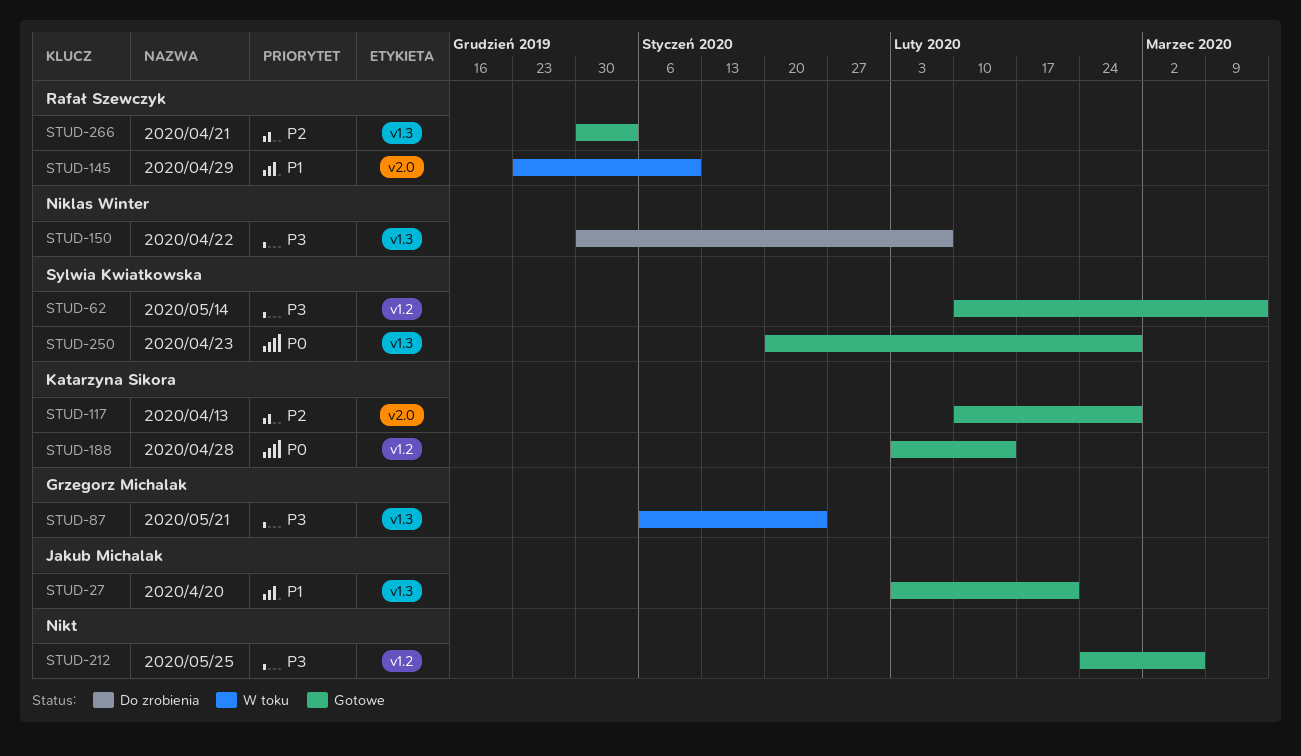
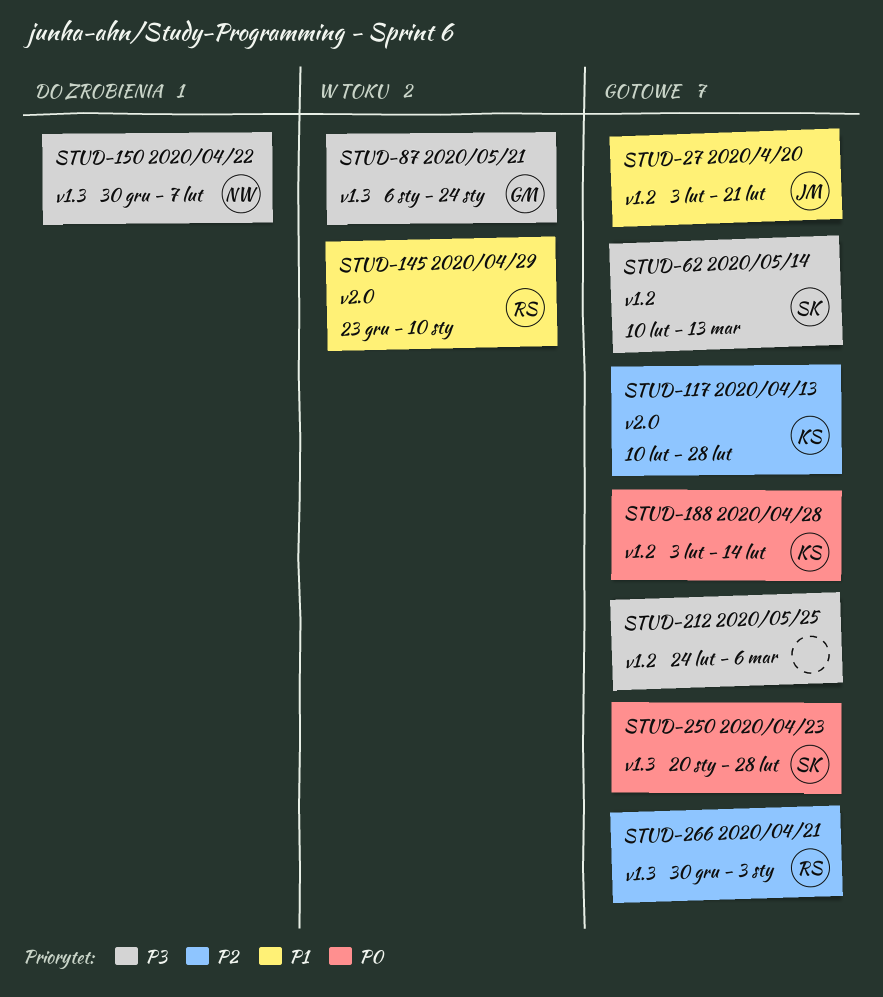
STUD-27, label: v1.3 -> v1.2

